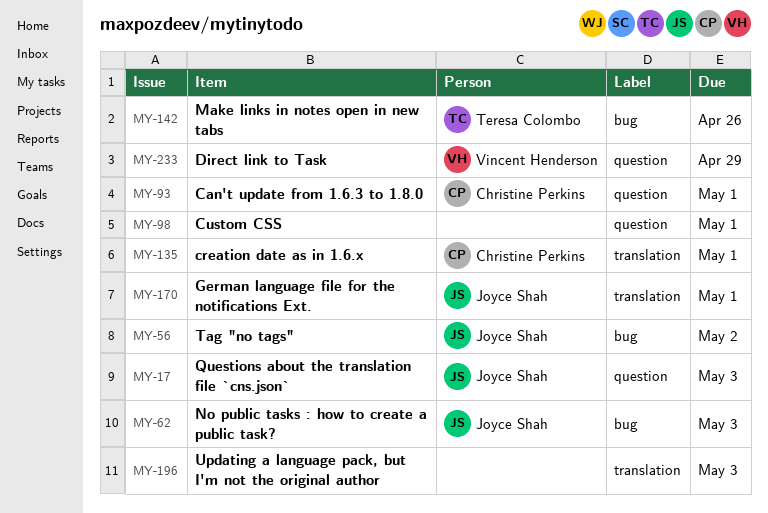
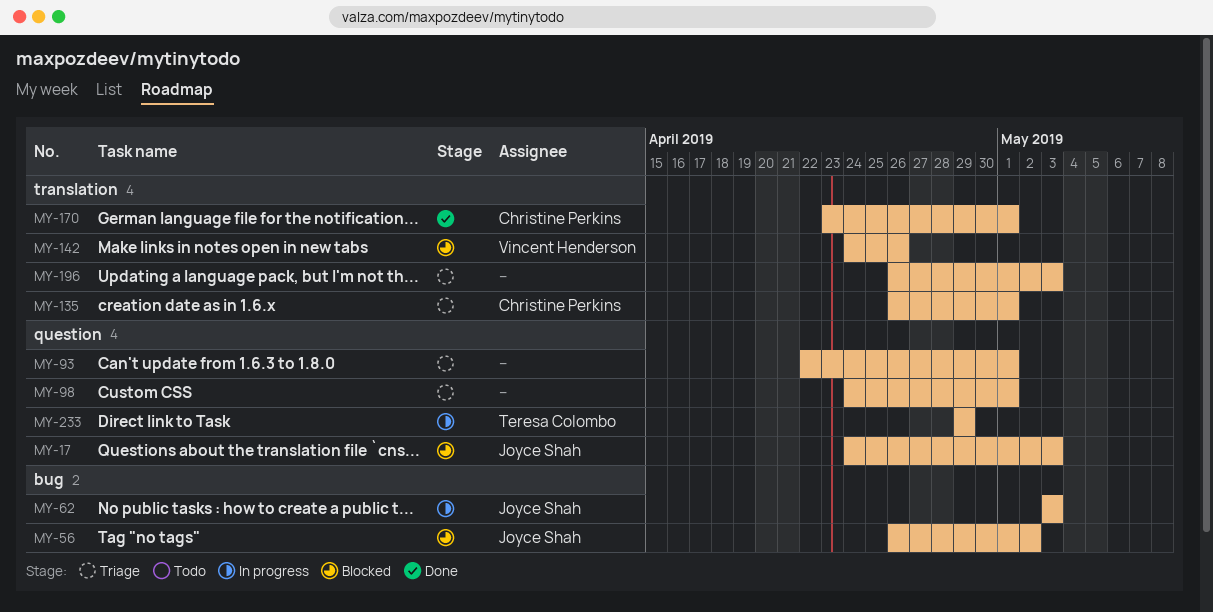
MY-93, owner: Christine Perkins -> none
MY-142, owner: Teresa Colombo -> Vincent Henderson
MY-142, label: bug -> translation
MY-170, owner: Joyce Shah -> Christine Perkins
MY-233, owner: Vincent Henderson -> Teresa Colombo

